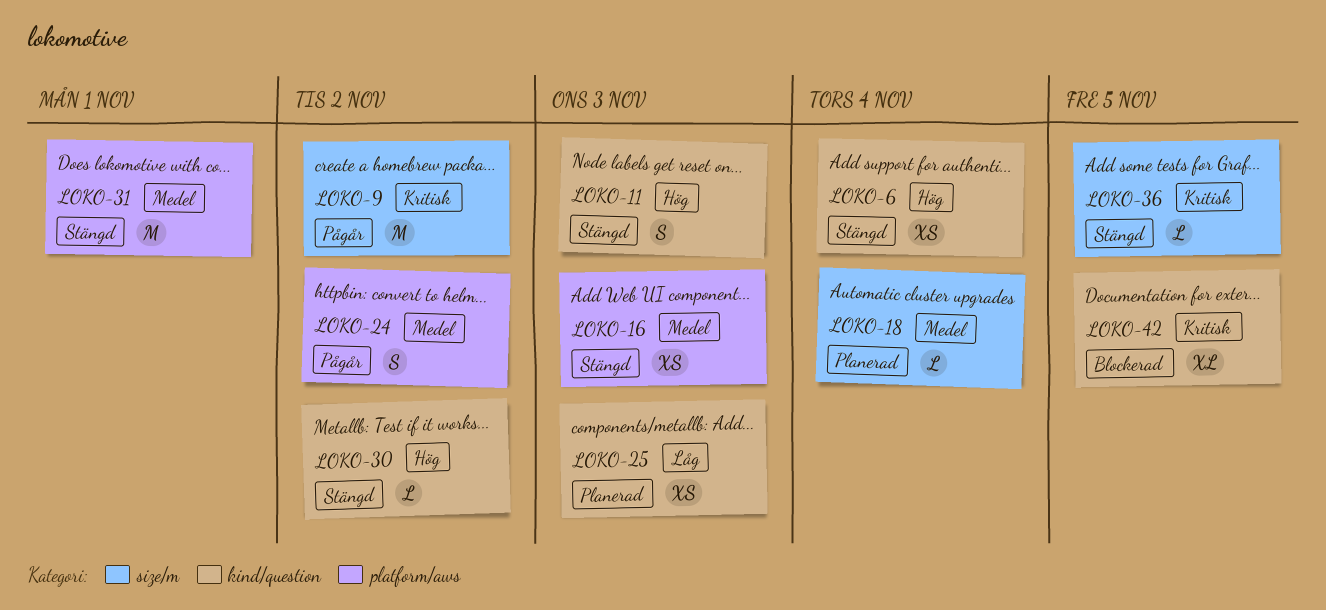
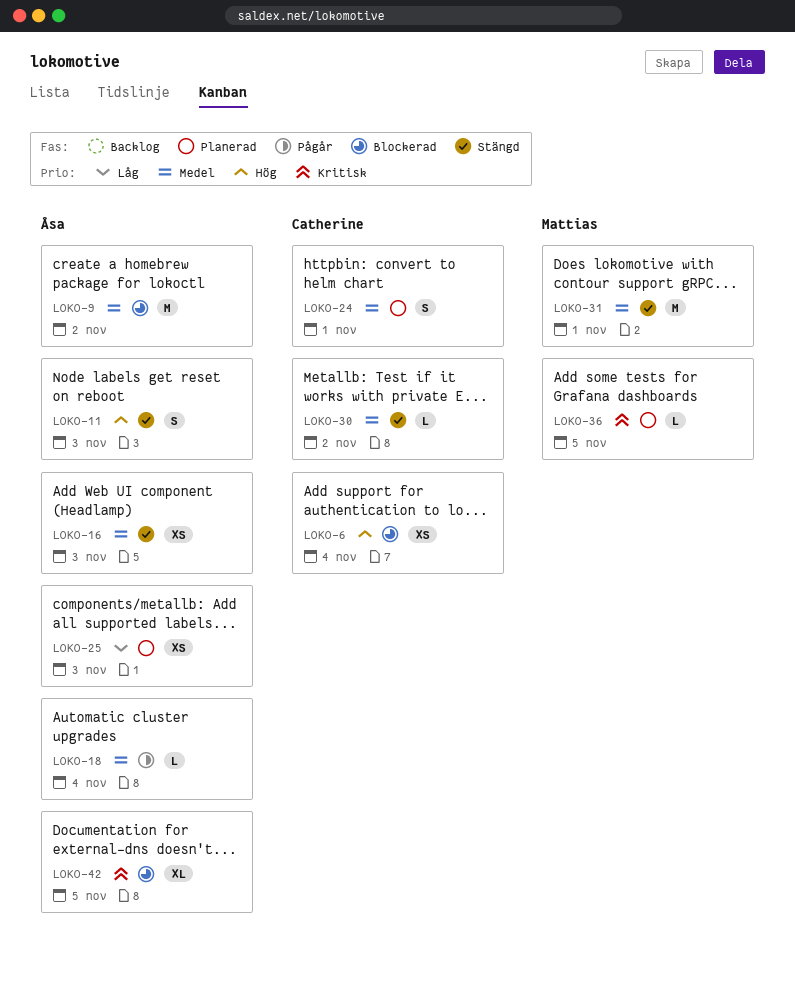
LOKO-6, status: Stängd -> Blockerad
LOKO-9, status: Pågår -> Blockerad
LOKO-9, priority: Kritisk -> Medel
LOKO-18, status: Planerad -> Pågår
LOKO-24, status: Pågår -> Planerad
LOKO-24, due: Nov 2 -> Nov 1
LOKO-30, priority: Hög -> Medel
LOKO-36, status: Stängd -> Planerad

